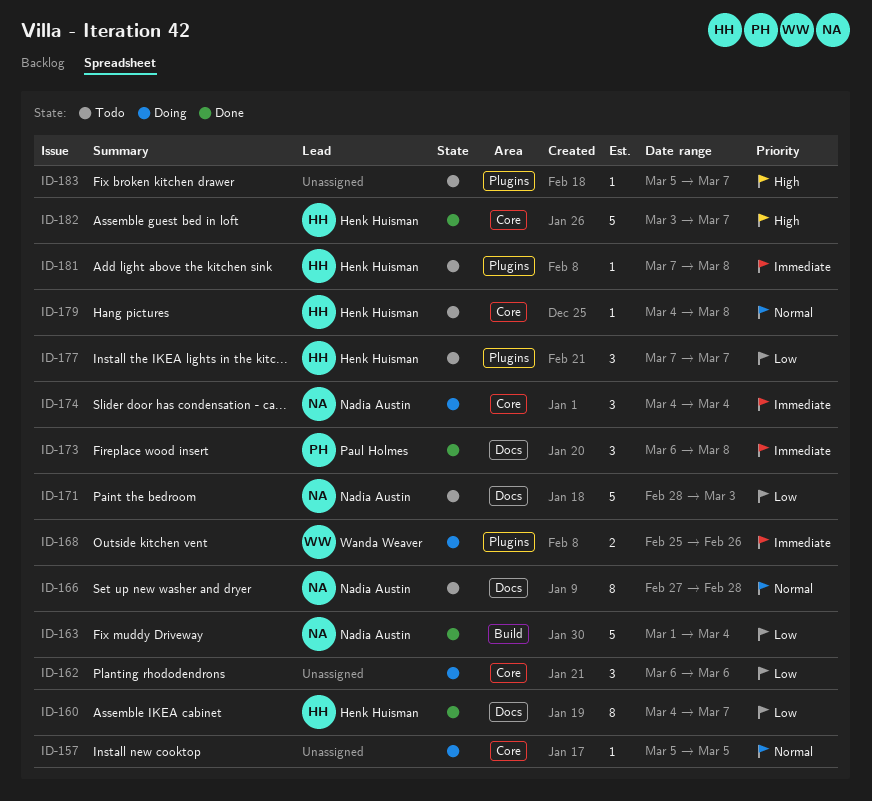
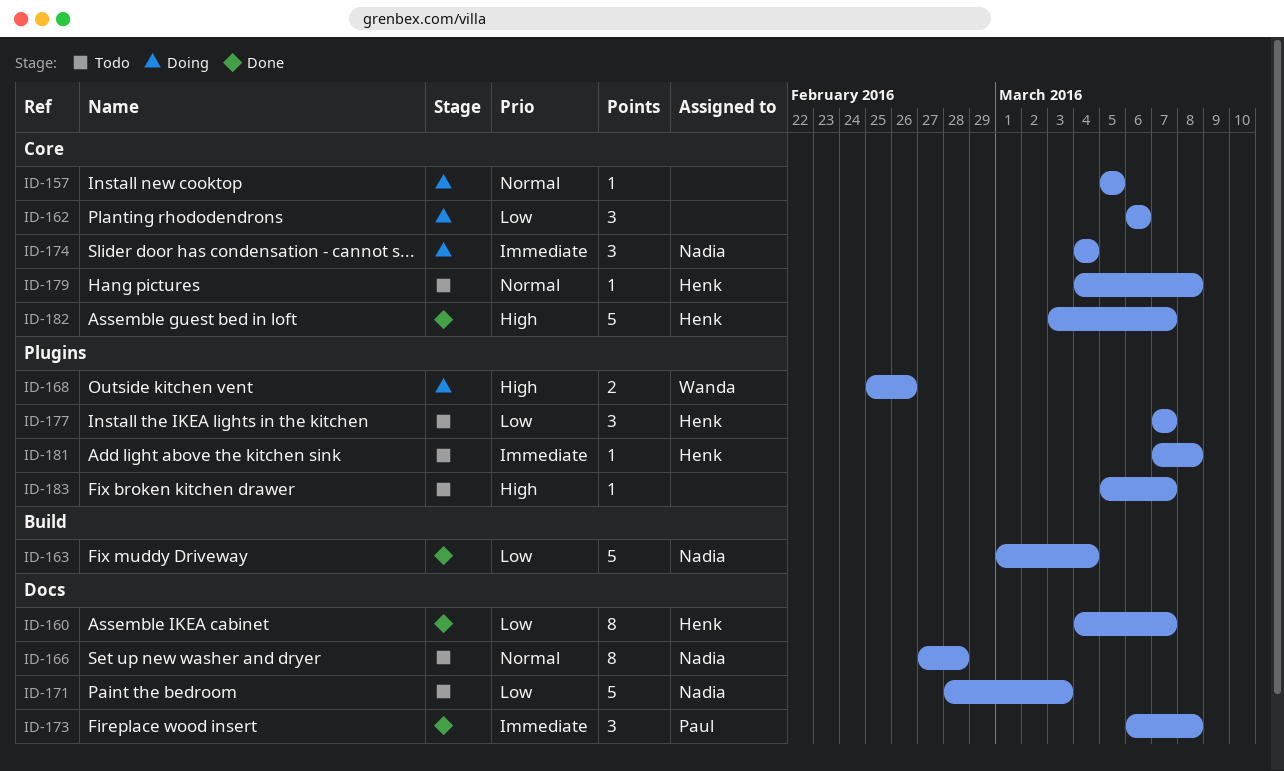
ID-168, priority: Immediate -> High

